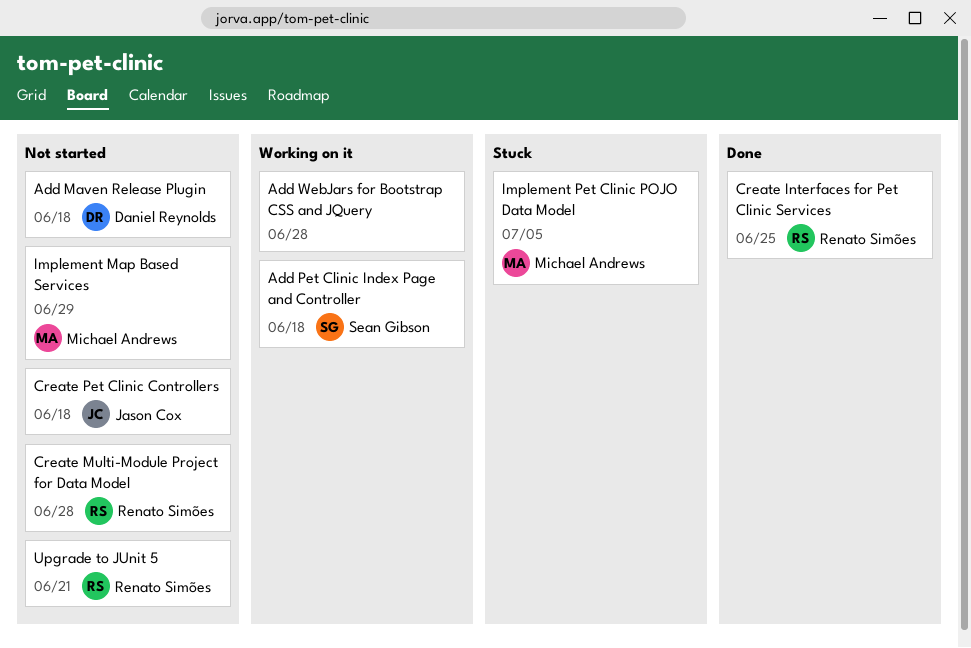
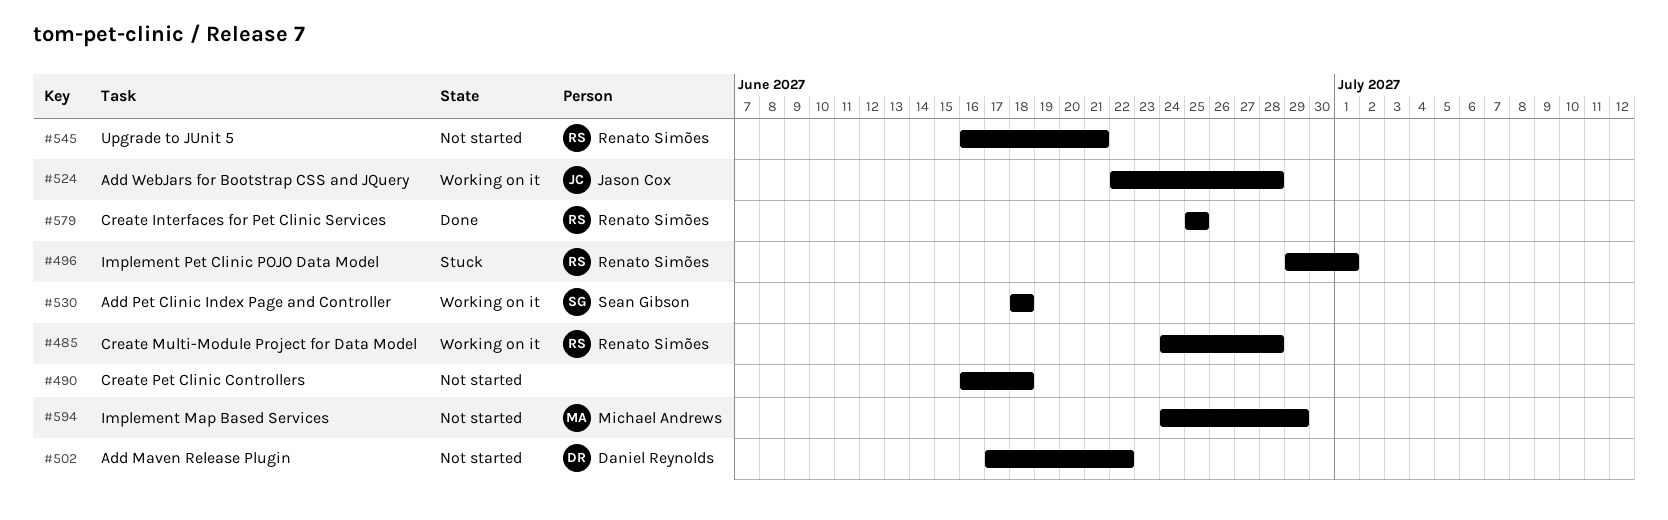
Add Maven Release Plugin, due: Jun 18 -> Jun 22
Add WebJars for Bootstrap CSS and JQuery, owner: none -> Jason Cox
Create Multi-Module Project for Data Model, status: Not started -> Working on it
Create Pet Clinic Controllers, owner: Jason Cox -> none
Implement Pet Clinic POJO Data Model, owner: Michael Andrews -> Renato Simões
Implement Pet Clinic POJO Data Model, due: Jul 5 -> Jul 1

